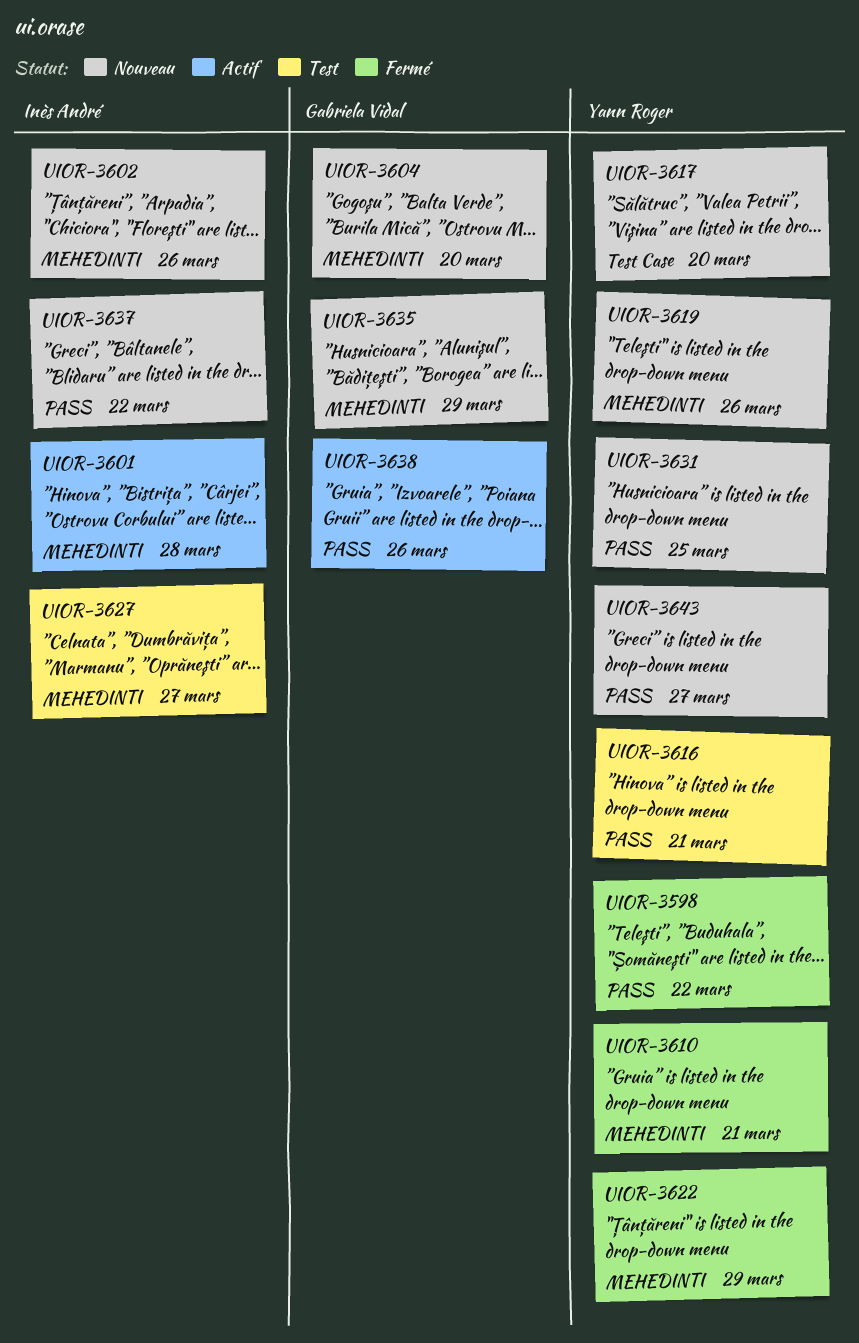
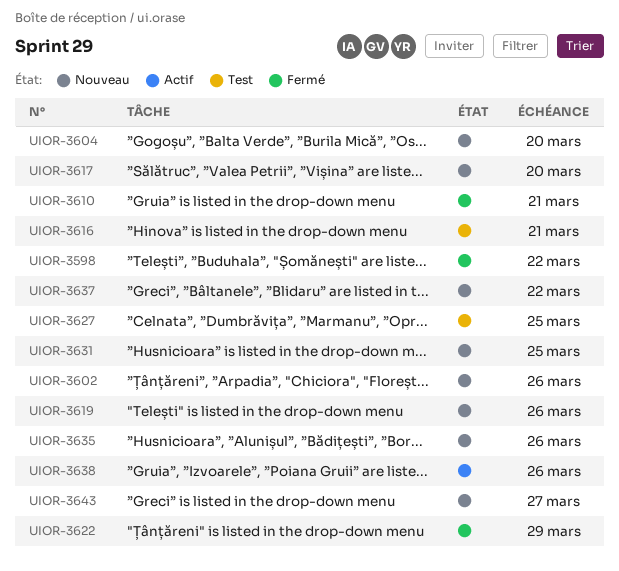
UIOR-3601: present -> none
UIOR-3627, due: Mar 27 -> Mar 25
UIOR-3635, due: Mar 29 -> Mar 26

